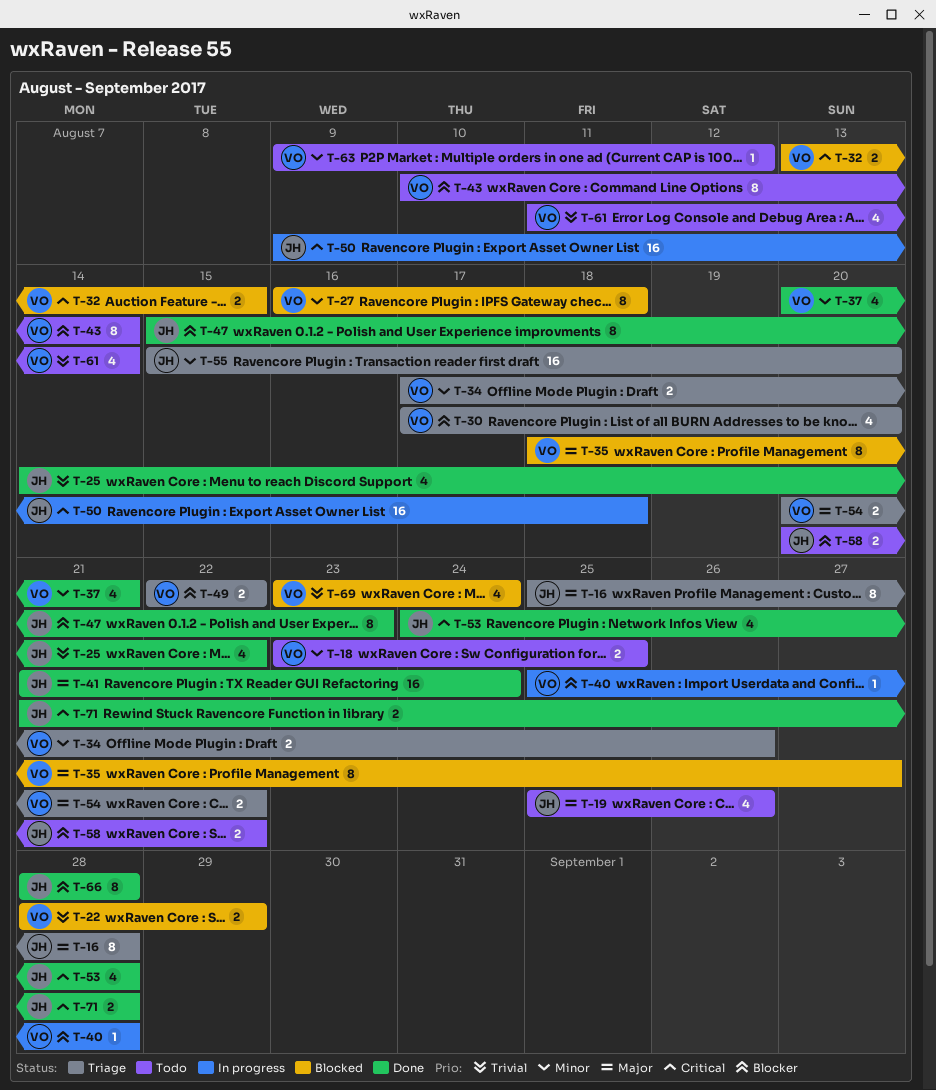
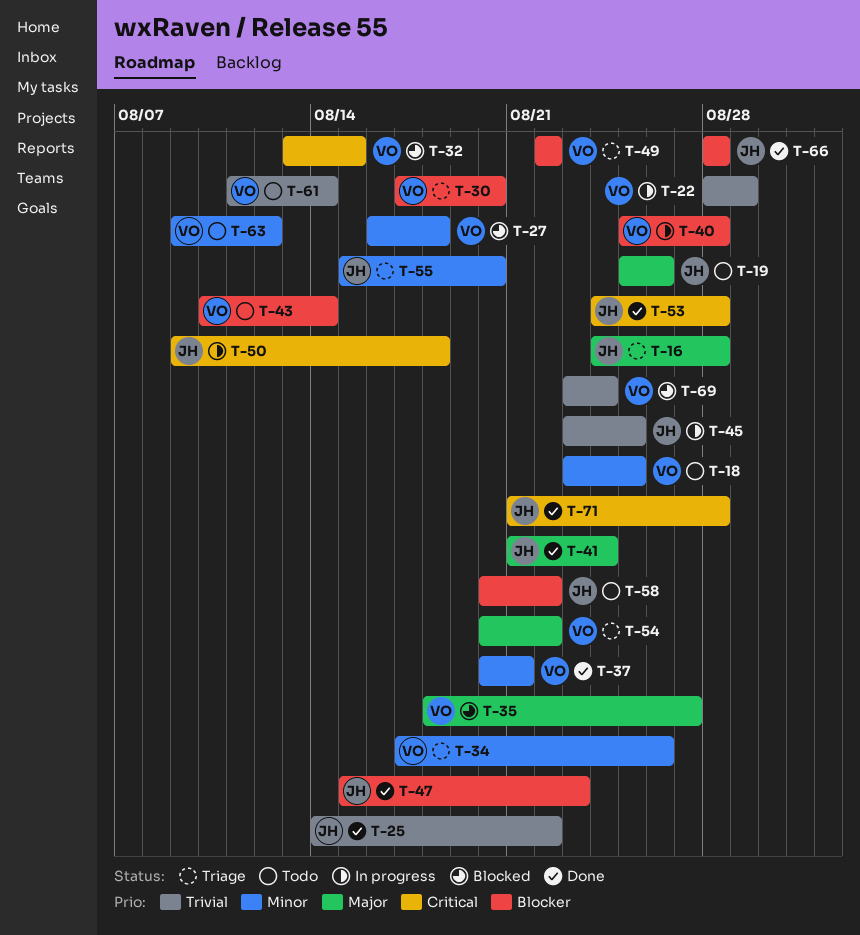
T-16, start: Aug 25 -> Aug 24
T-22, status: Blocked -> In progress
T-45: none -> present

